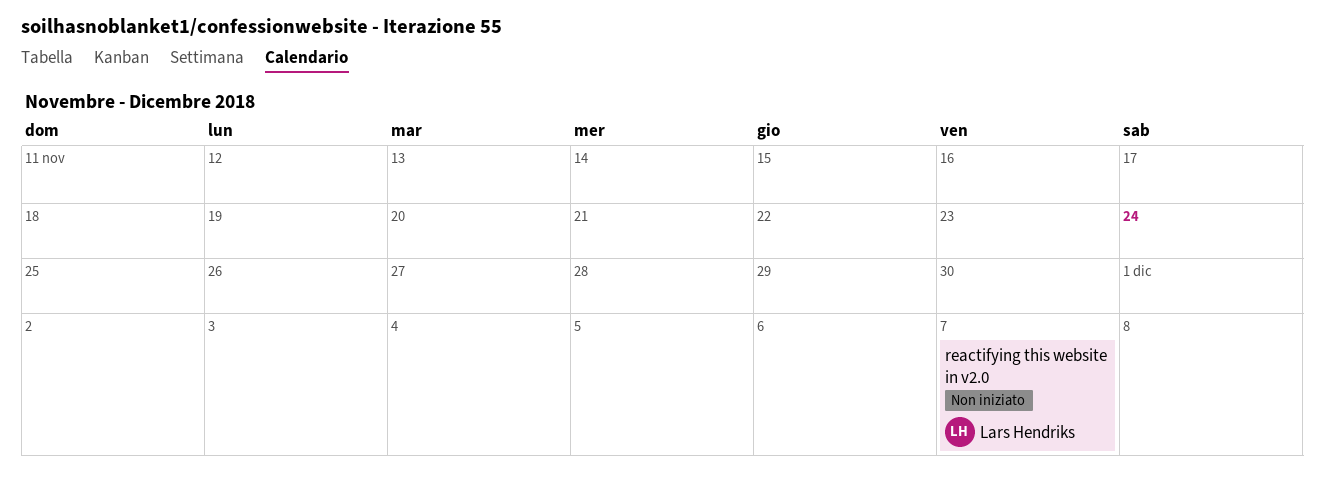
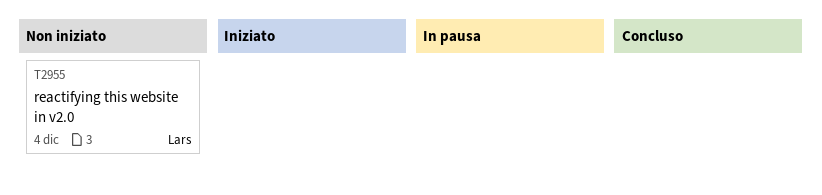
reactifying this website in v2.0, due: Dec 7 -> Dec 4

